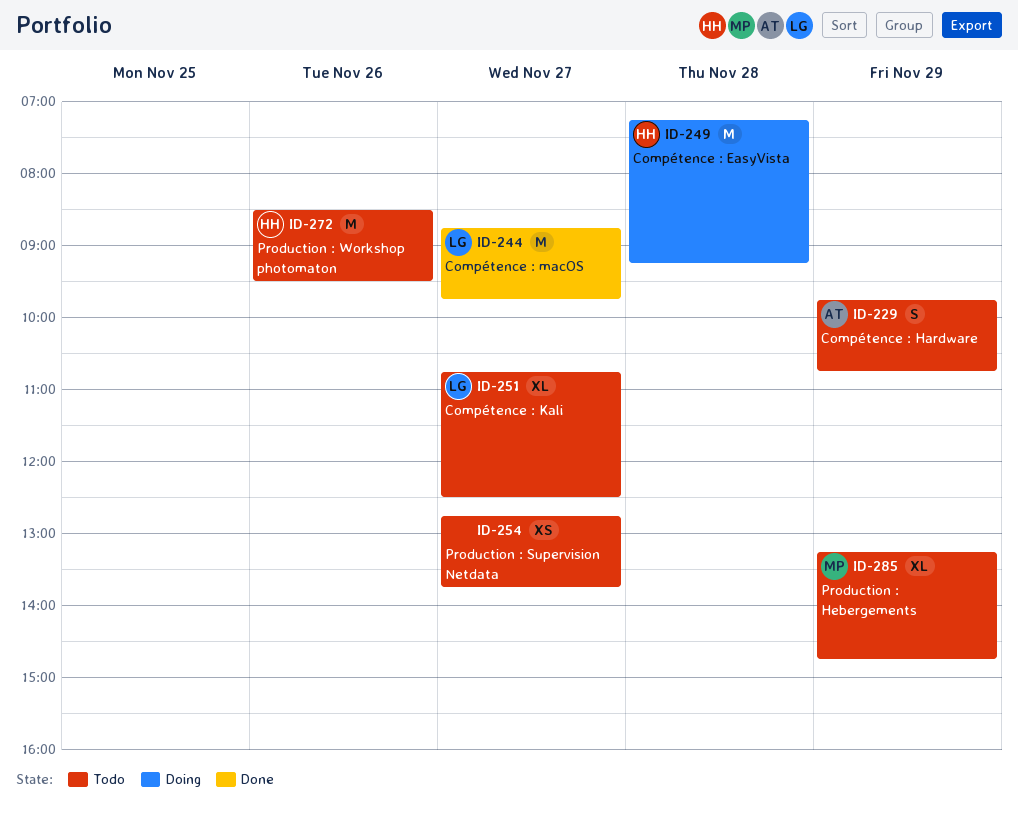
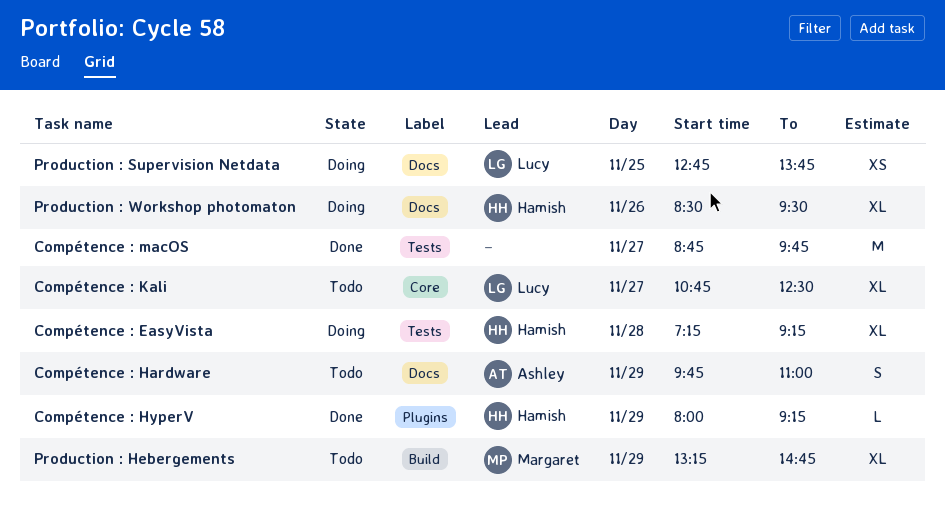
Compétence : EasyVista, estimate: M -> XL
Compétence : Hardware, ends: 10:45 -> 11:00
Compétence : HyperV: none -> present
Compétence : macOS, owner: Lucy -> none
Production : Supervision Netdata, status: Todo -> Doing
Production : Supervision Netdata, owner: none -> Lucy
Production : Supervision Netdata, day: Nov 27 -> Nov 25
Production : Workshop photomaton, status: Todo -> Doing
Production : Workshop photomaton, estimate: M -> XL

